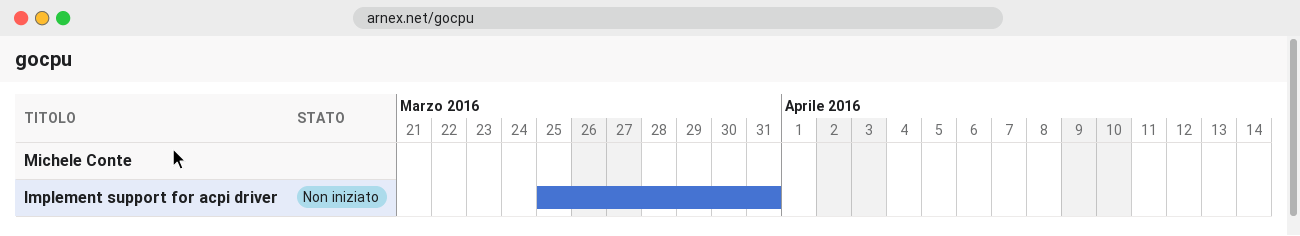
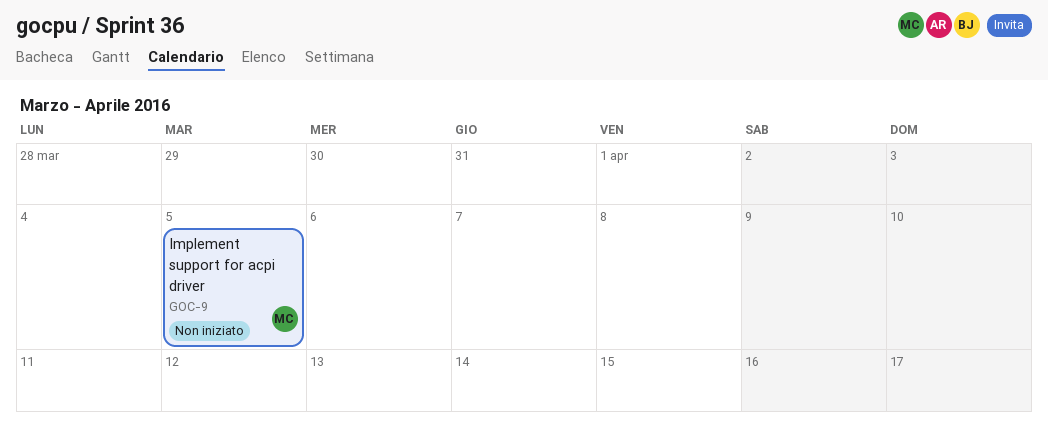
Implement support for acpi driver, due: Mar 31 -> Apr 5

